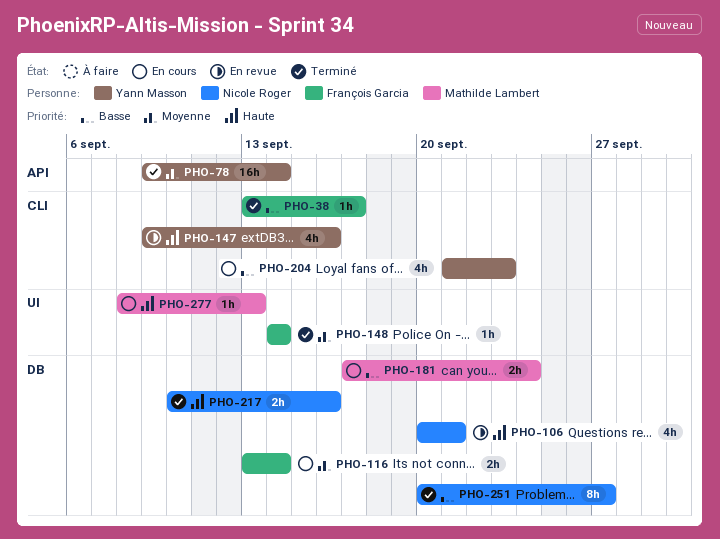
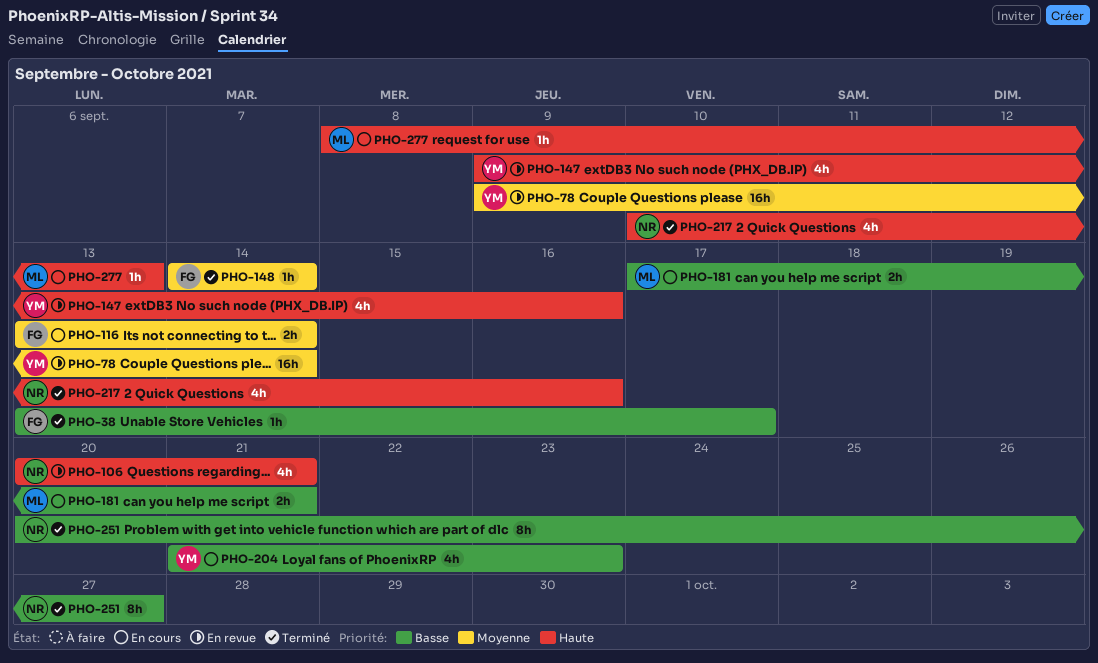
PHO-78, status: Terminé -> En revue
PHO-181, due: Sep 24 -> Sep 21
PHO-217, estimate: 2h -> 4h

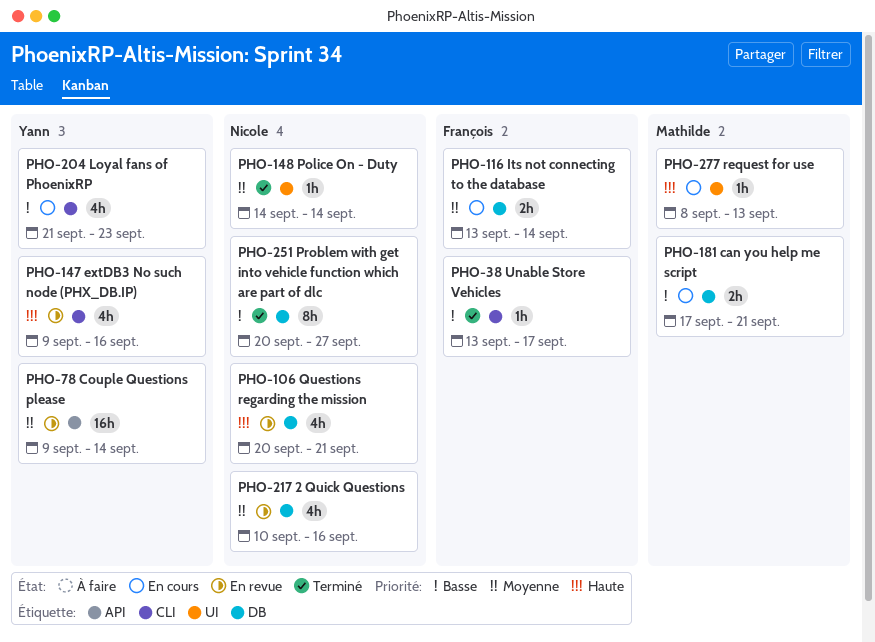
PHO-148, owner: François -> Nicole
PHO-217, status: Terminé -> En revue
PHO-217, priority: Haute -> Moyenne

